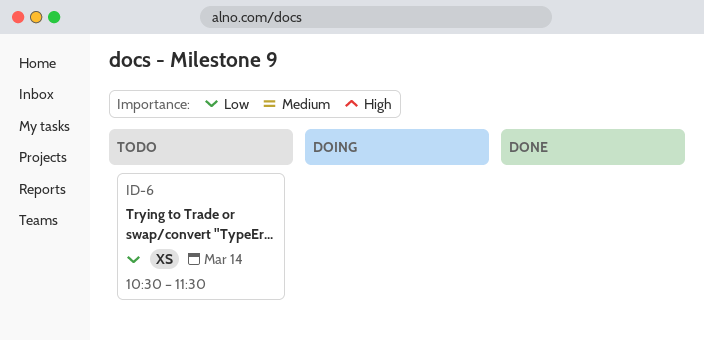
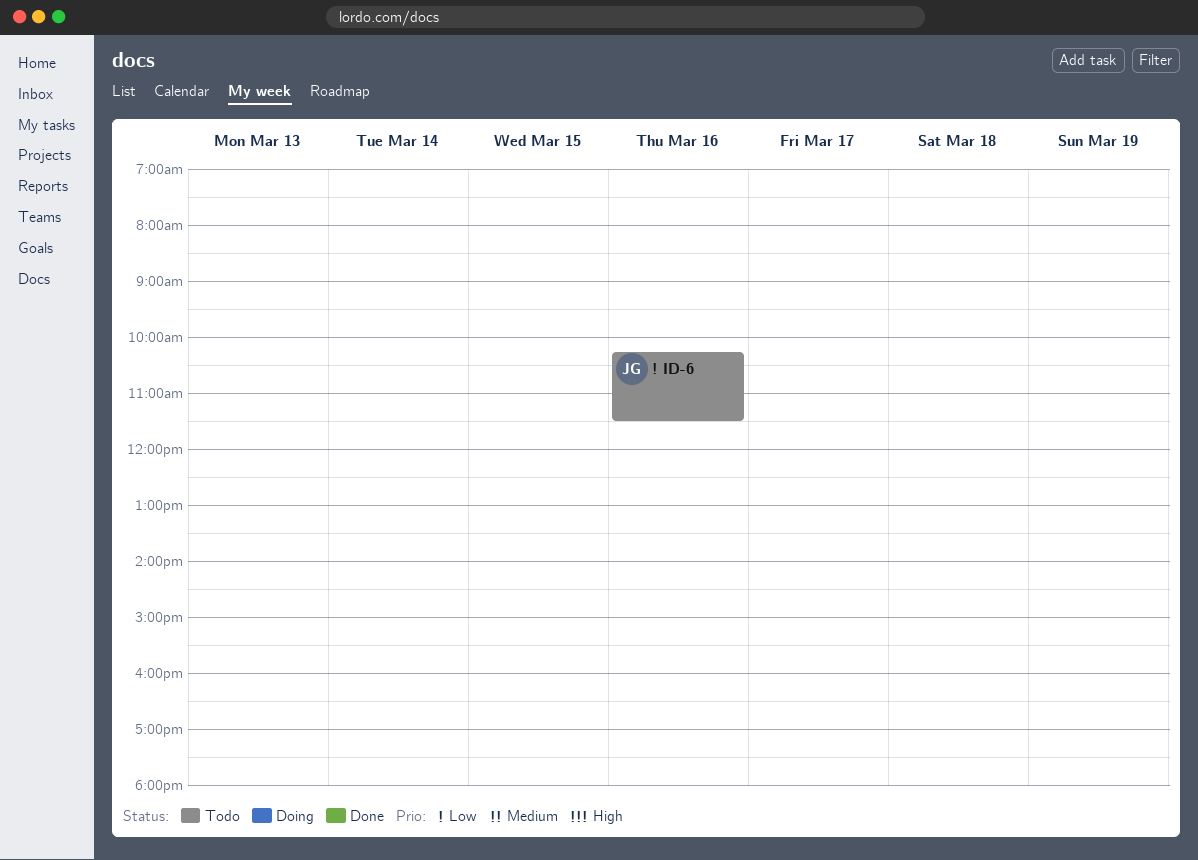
ID-6, day: Mar 14 -> Mar 16
ID-6, begins: 10:30 -> 10:15

